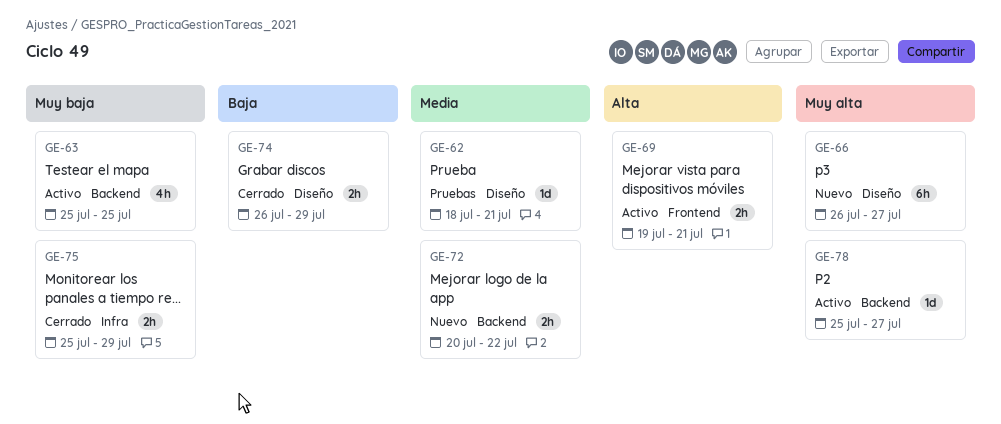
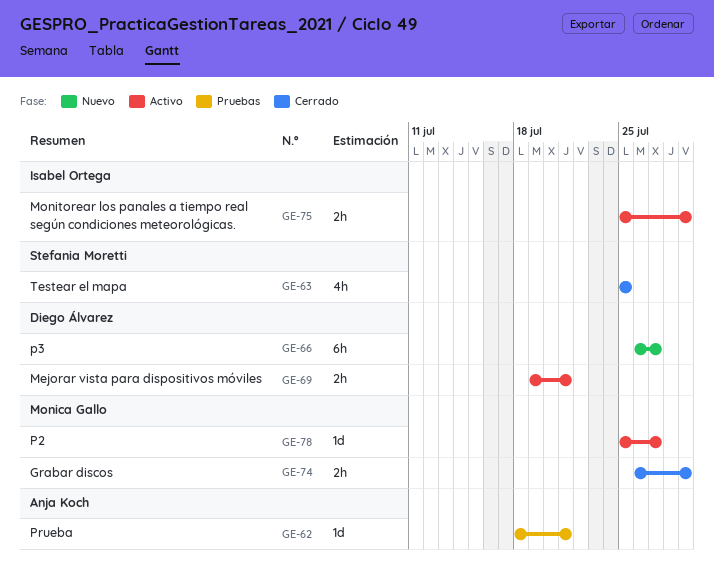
GE-63, status: Activo -> Cerrado
GE-72: present -> none
GE-75, status: Cerrado -> Activo

